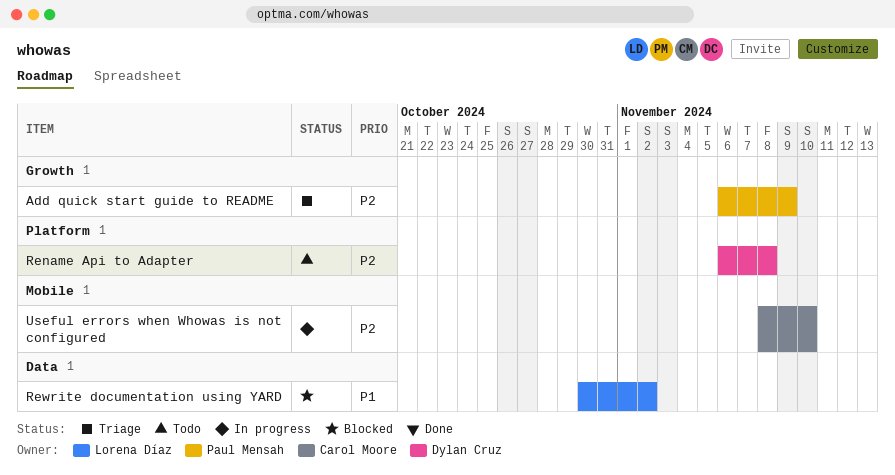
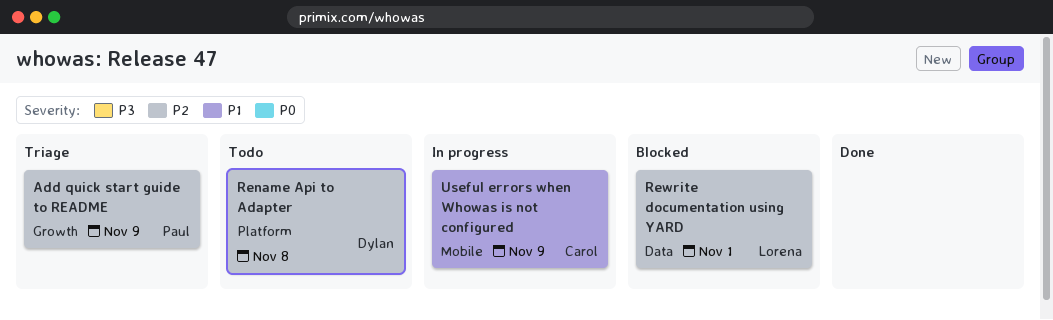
Rewrite documentation using YARD, priority: P1 -> P2
Rewrite documentation using YARD, due: Nov 2 -> Nov 1
Useful errors when Whowas is not configured, priority: P2 -> P1
Useful errors when Whowas is not configured, due: Nov 10 -> Nov 9

